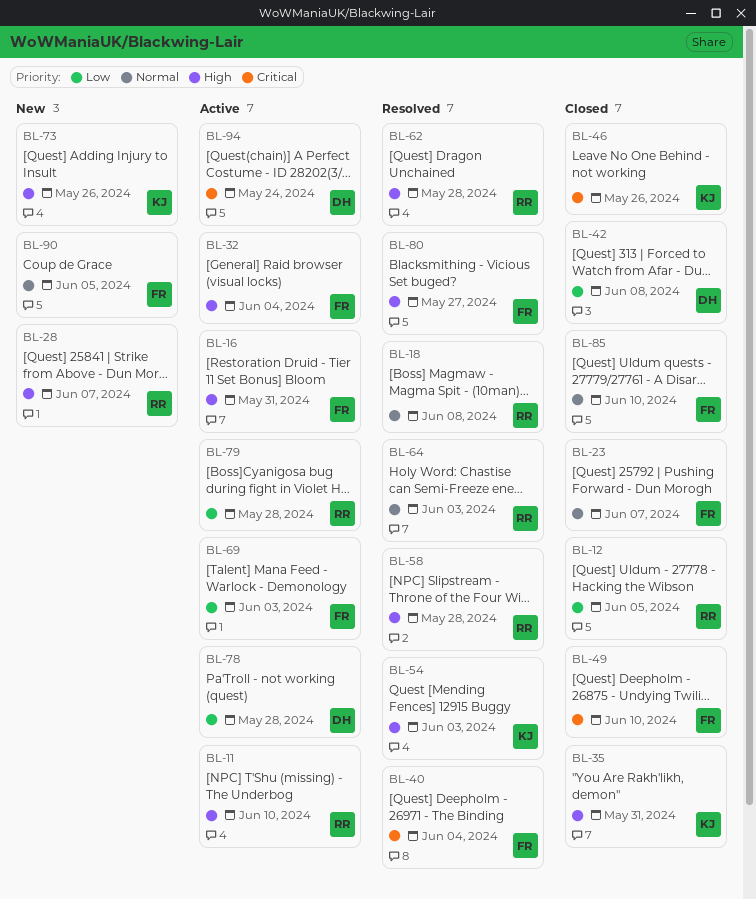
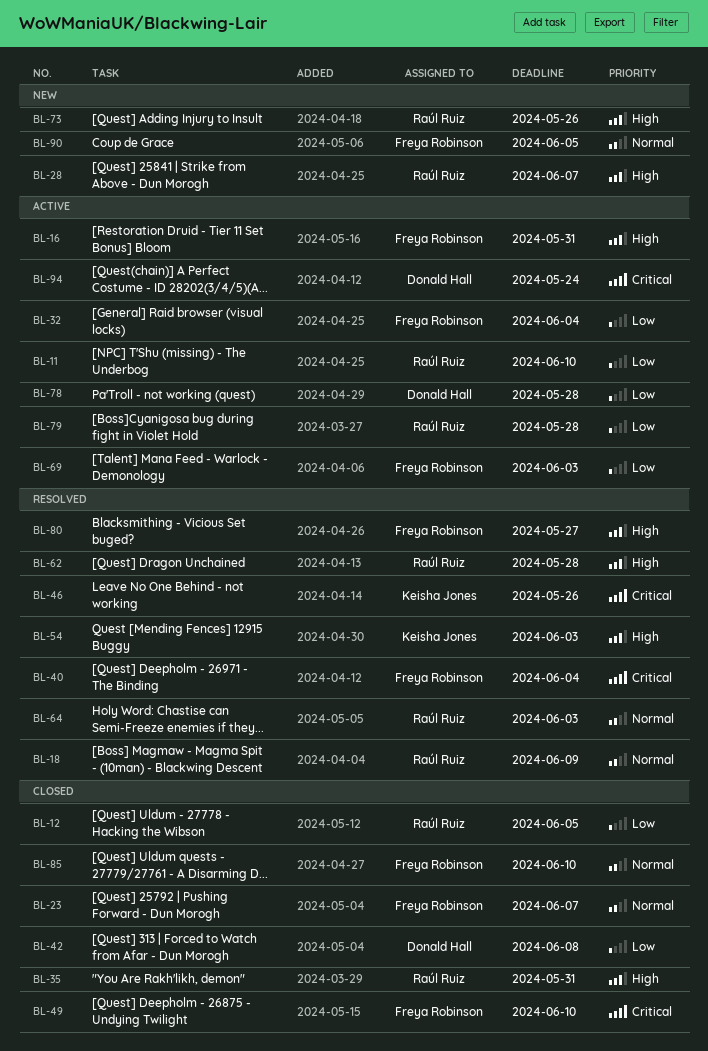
BL-11, priority: High -> Low
BL-18, due: Jun 8 -> Jun 9
BL-32, priority: High -> Low
BL-35, owner: Keisha Jones -> Raúl Ruiz
BL-46, status: Closed -> Resolved
BL-58: present -> none
BL-73, owner: Keisha Jones -> Raúl Ruiz

